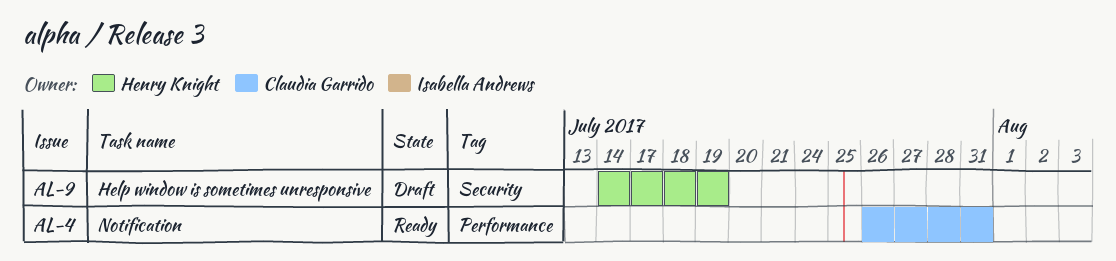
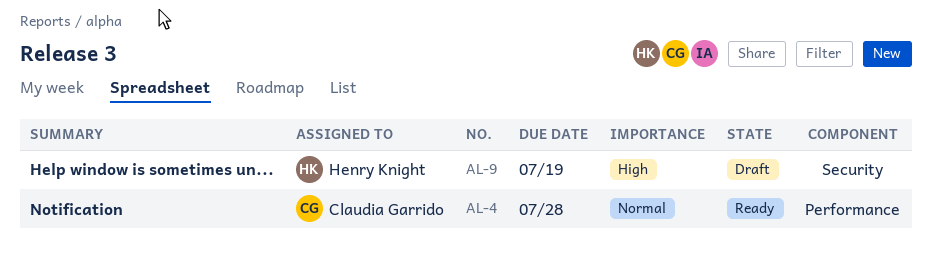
AL-4, due: Jul 31 -> Jul 28

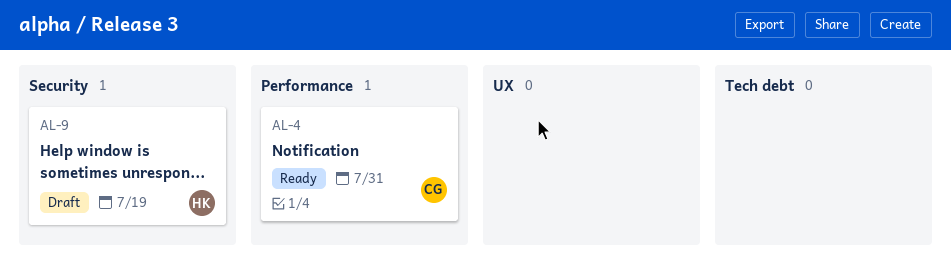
AL-4, due: Jul 28 -> Jul 31

